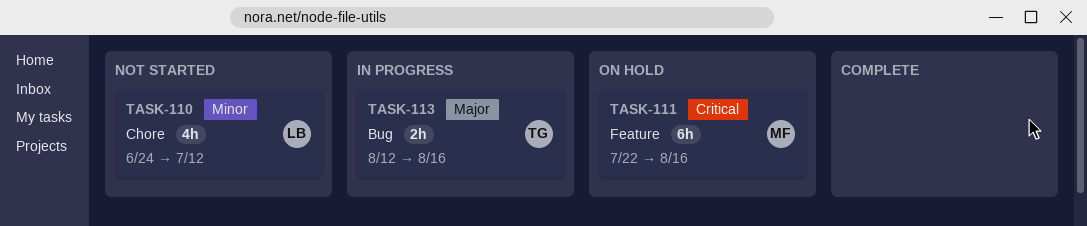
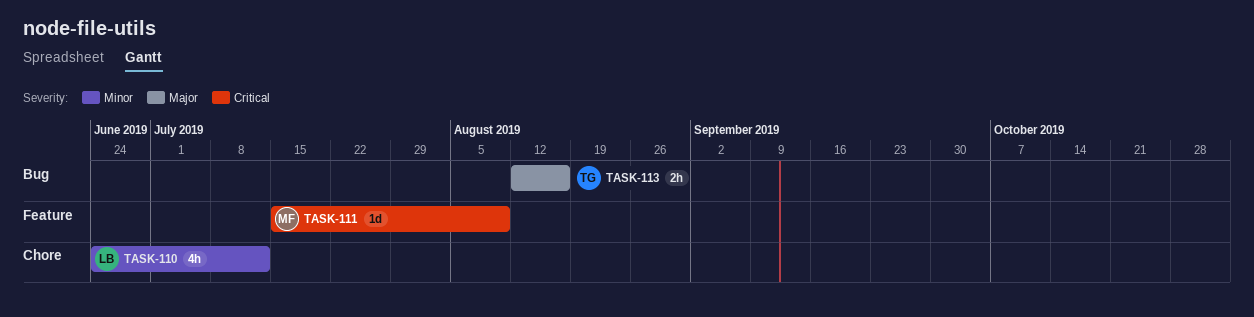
TASK-111, estimate: 6h -> 1d
TASK-111, start: Jul 22 -> Jul 15
TASK-111, due: Aug 16 -> Aug 9

